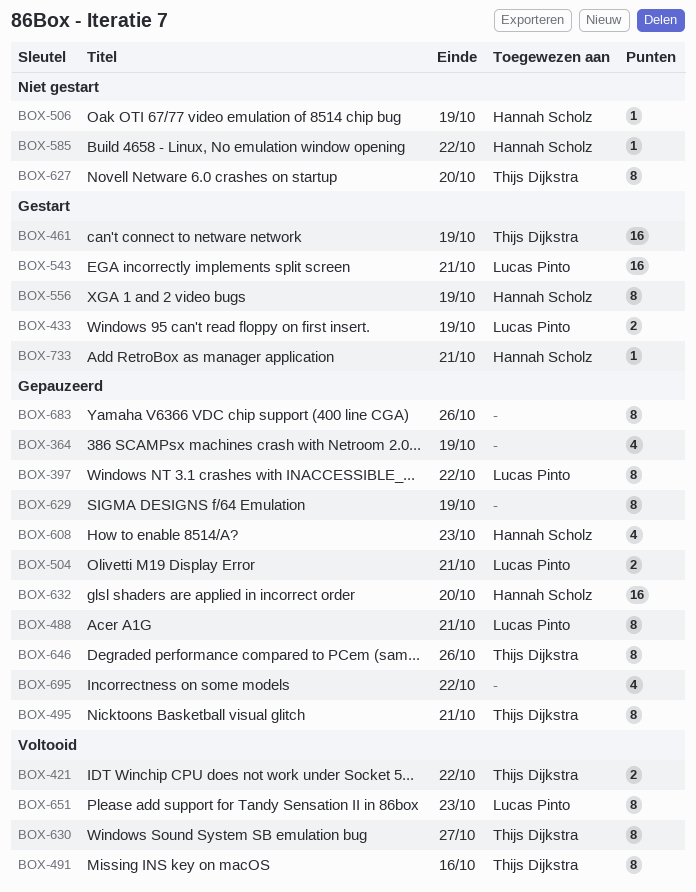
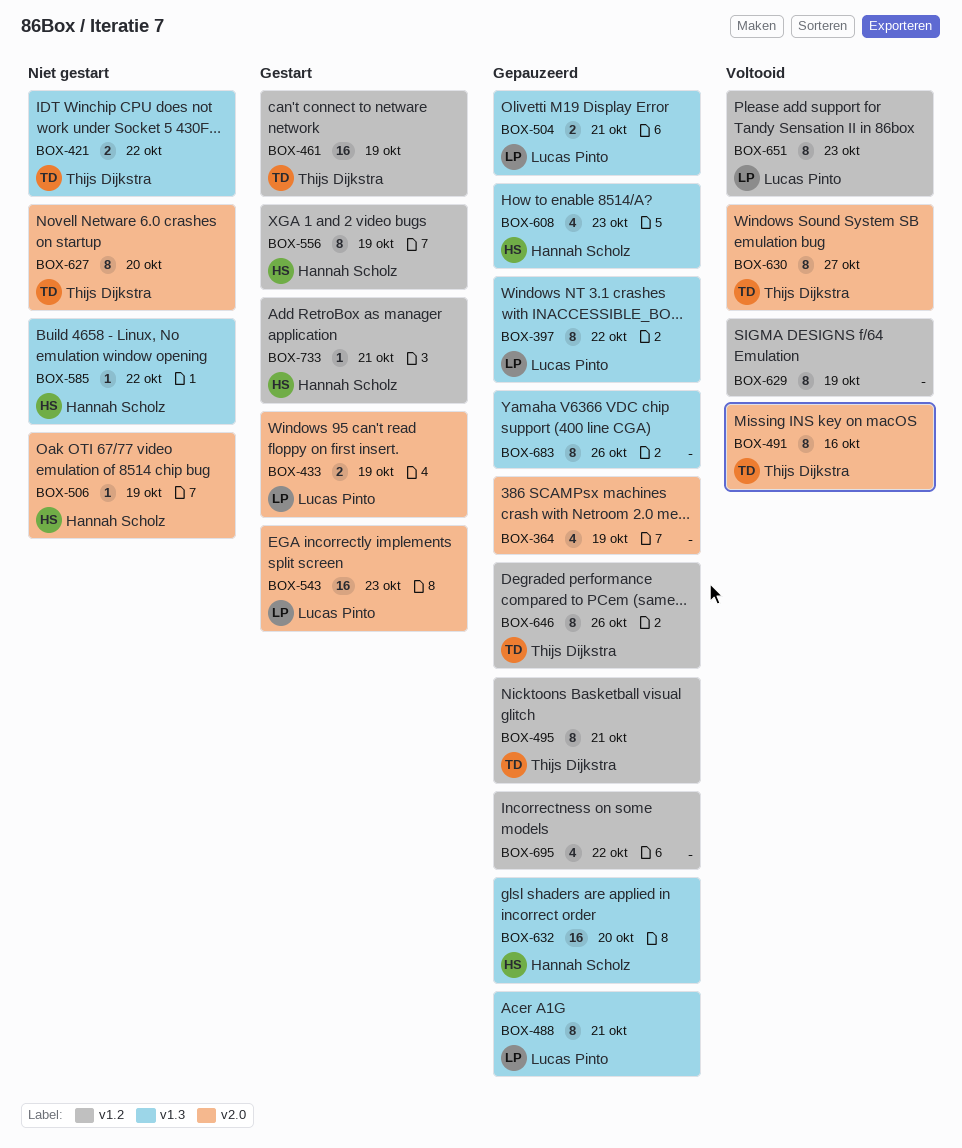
BOX-421, status: Voltooid -> Niet gestart
BOX-543, due: Oct 21 -> Oct 23
BOX-629, status: Gepauzeerd -> Voltooid

